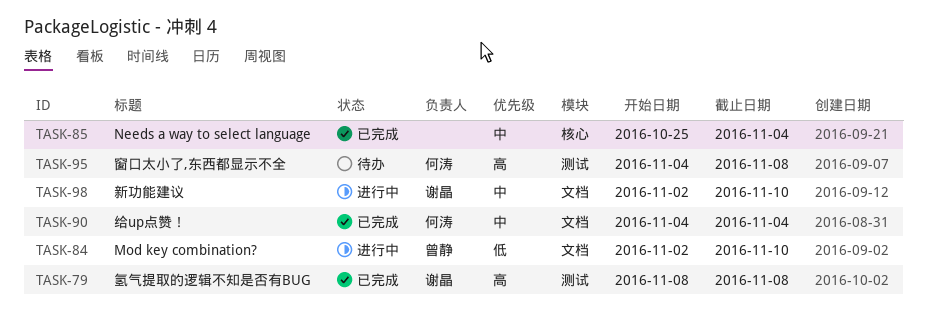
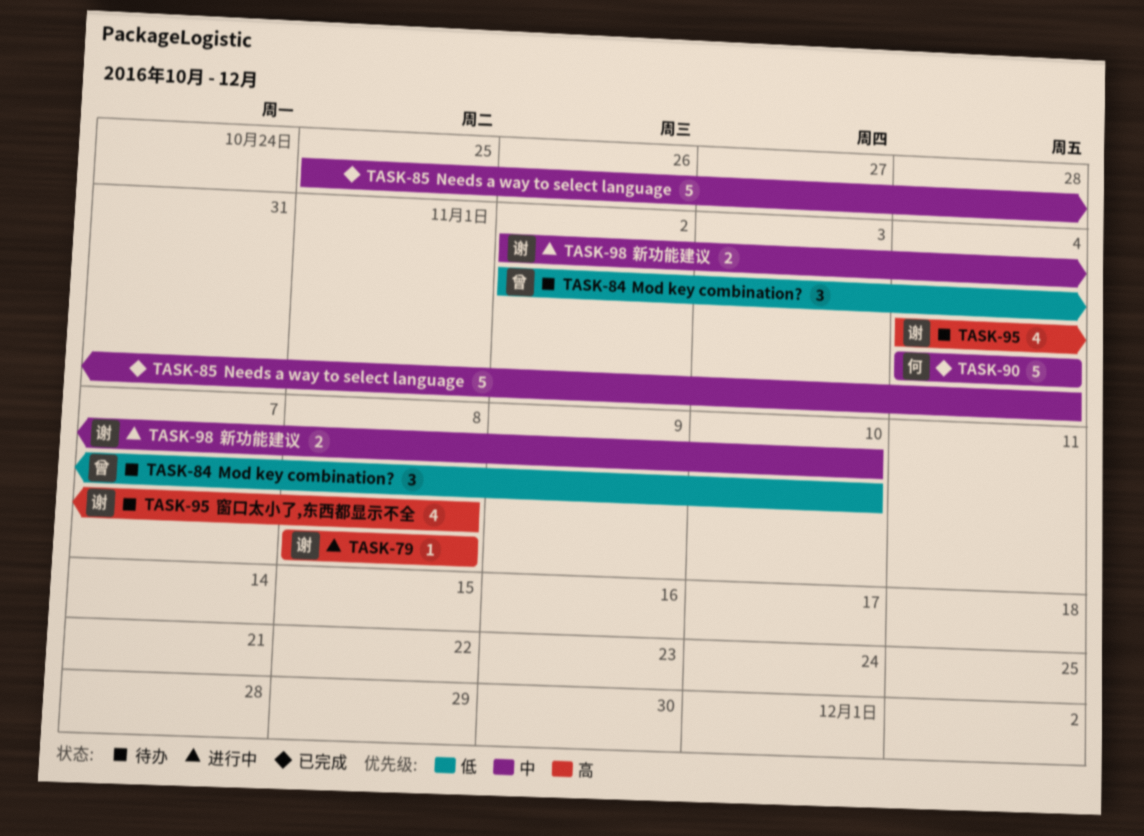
TASK-79, status: 已完成 -> 进行中
TASK-84, status: 进行中 -> 待办
TASK-95, owner: 何涛 -> 谢晶

